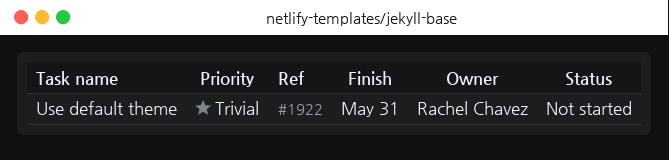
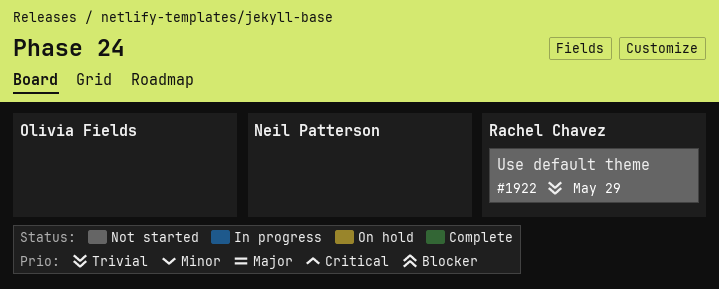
#1922, due: May 31 -> May 29

